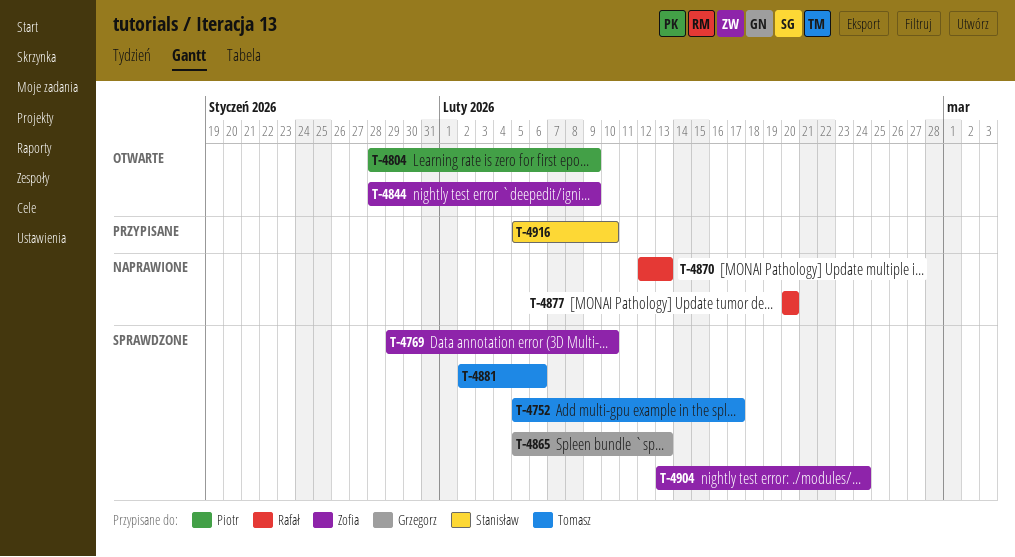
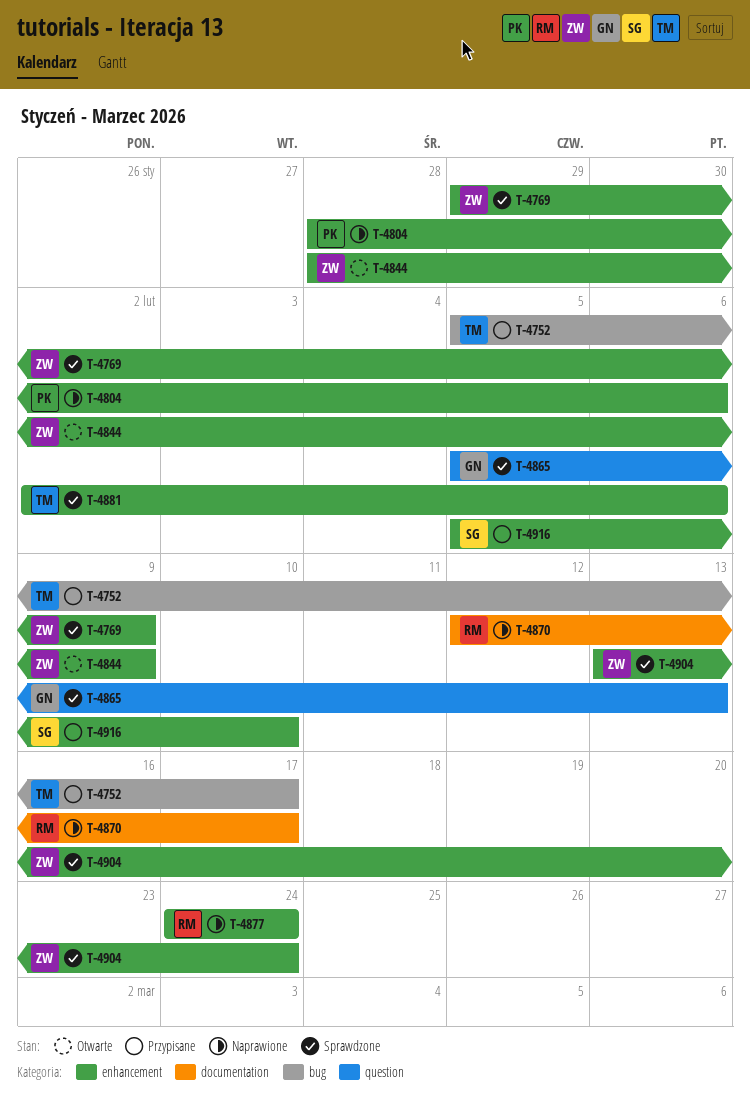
T-4752, status: Sprawdzone -> Przypisane
T-4769, due: Feb 10 -> Feb 9
T-4804, status: Otwarte -> Naprawione
T-4804, due: Feb 9 -> Feb 6
T-4870, due: Feb 13 -> Feb 17
T-4877, start: Feb 20 -> Feb 24
T-4877, due: Feb 20 -> Feb 24

